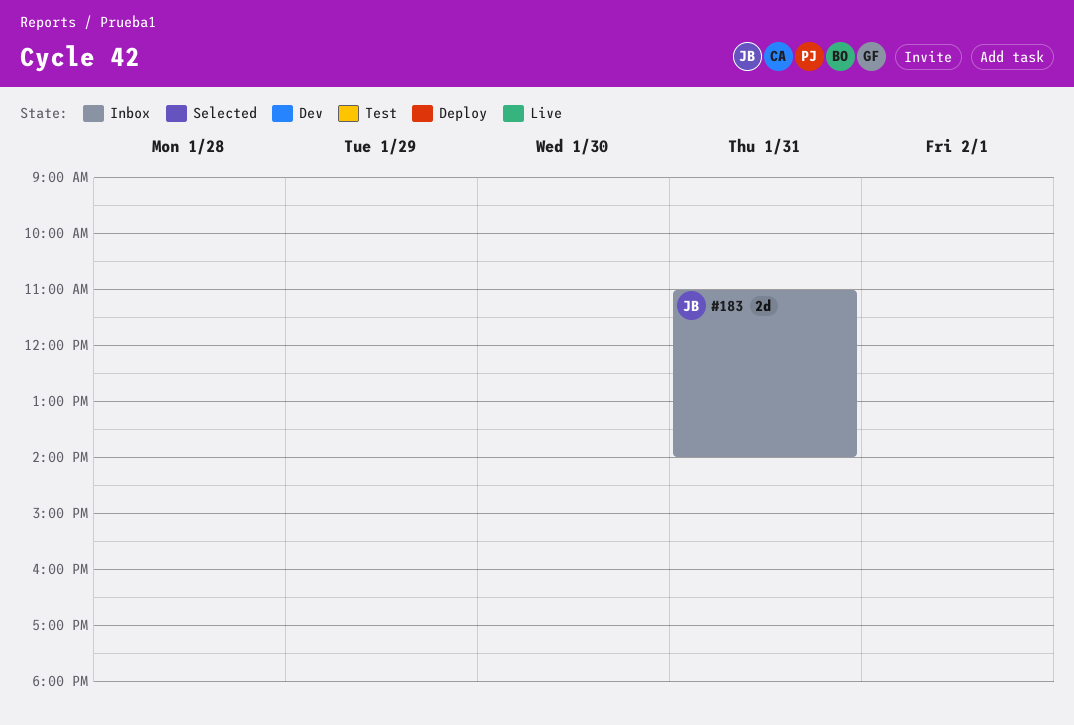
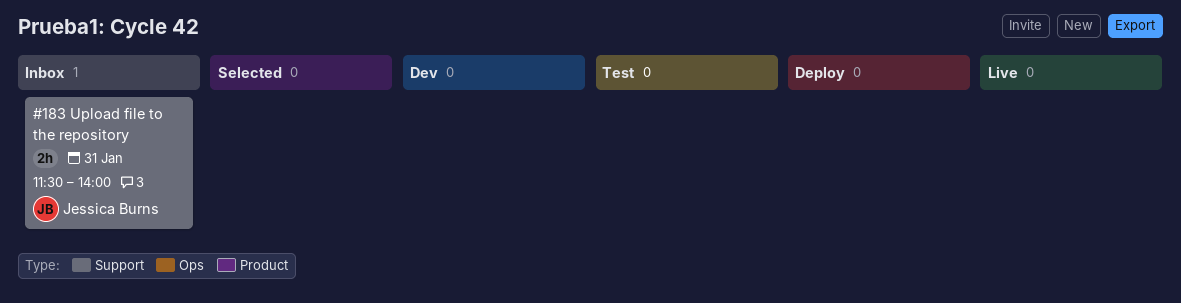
#183, estimate: 2d -> 2h
#183, begins: 11:00 -> 11:30

